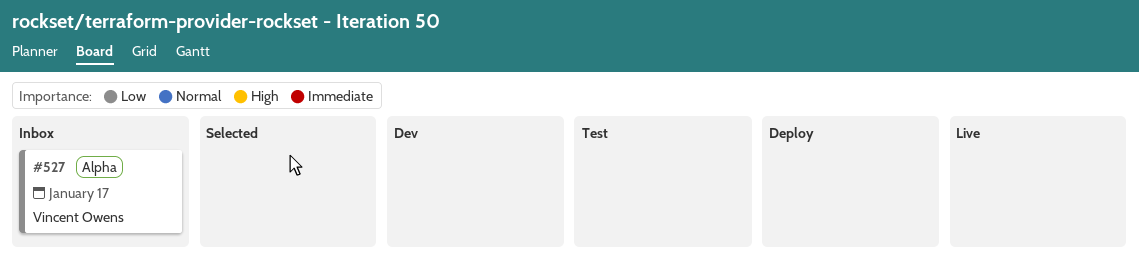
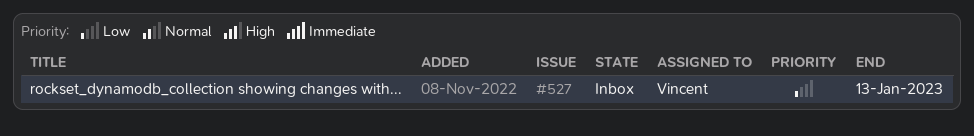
#527, due: Jan 17 -> Jan 13

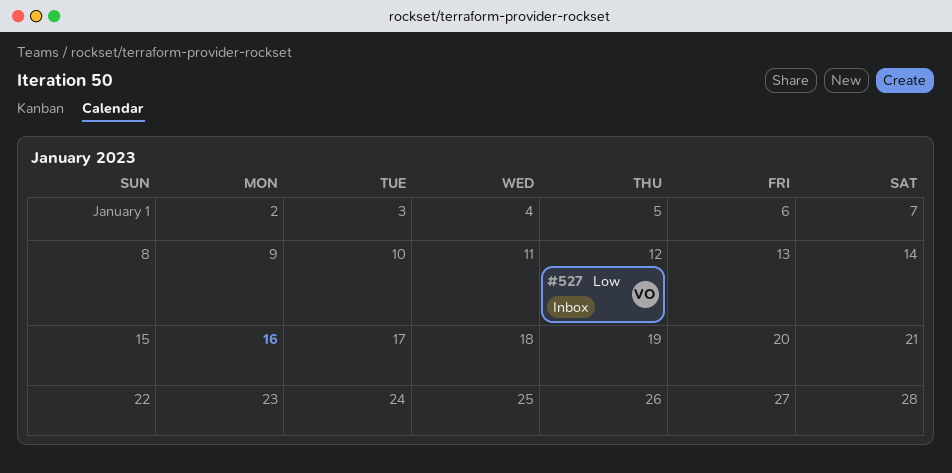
#527, due: Jan 13 -> Jan 12

